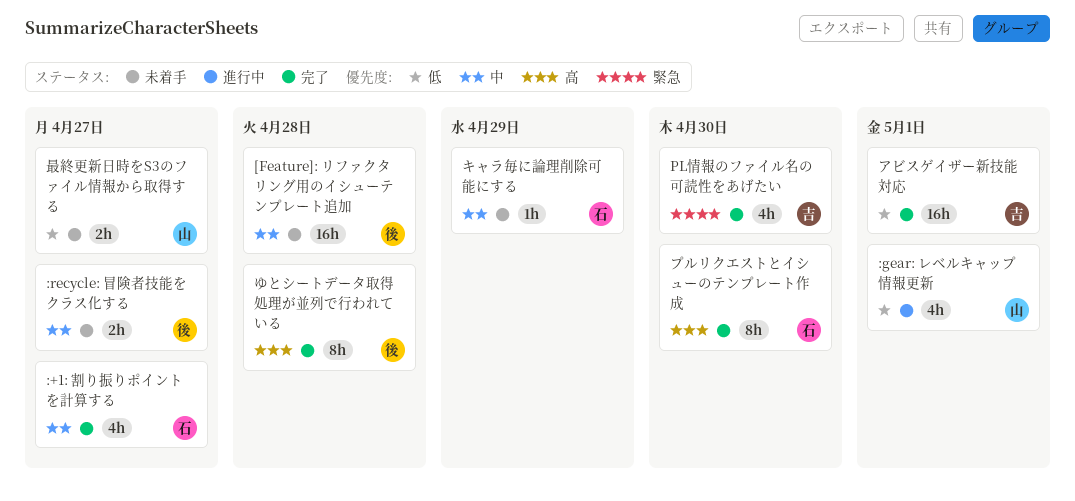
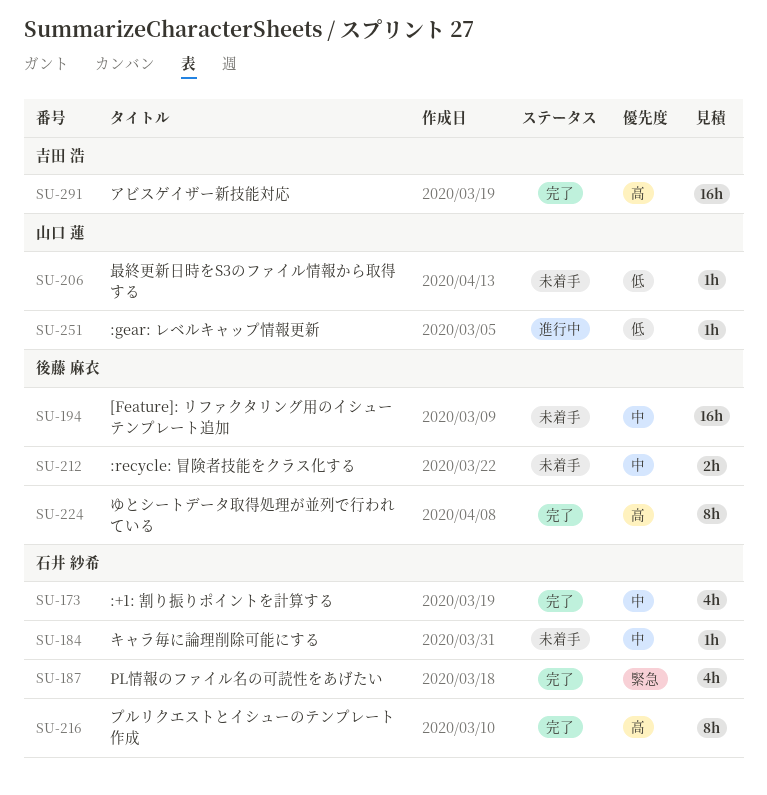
:gear: レベルキャップ情報更新, estimate: 4h -> 1h
PL情報のファイル名の可読性をあげたい, owner: 吉田 浩 -> 石井 紗希
アビスゲイザー新技能対応, priority: 低 -> 高
最終更新日時をS3のファイル情報から取得する, estimate: 2h -> 1h

